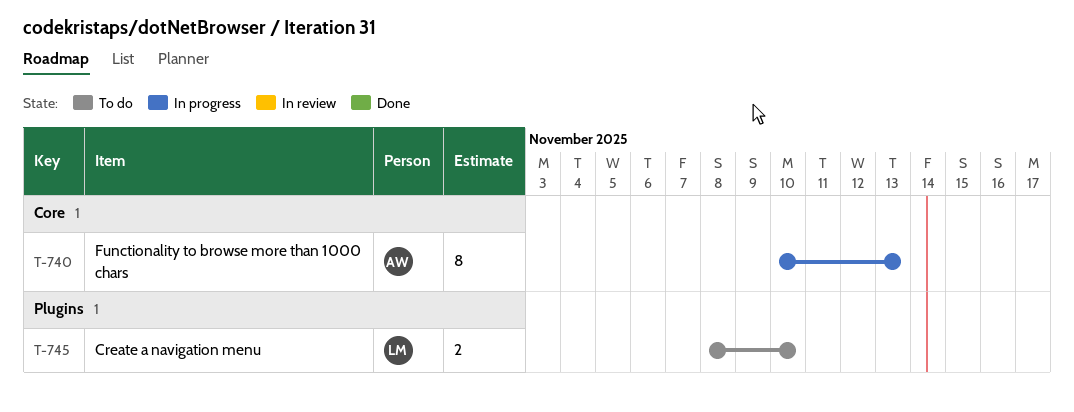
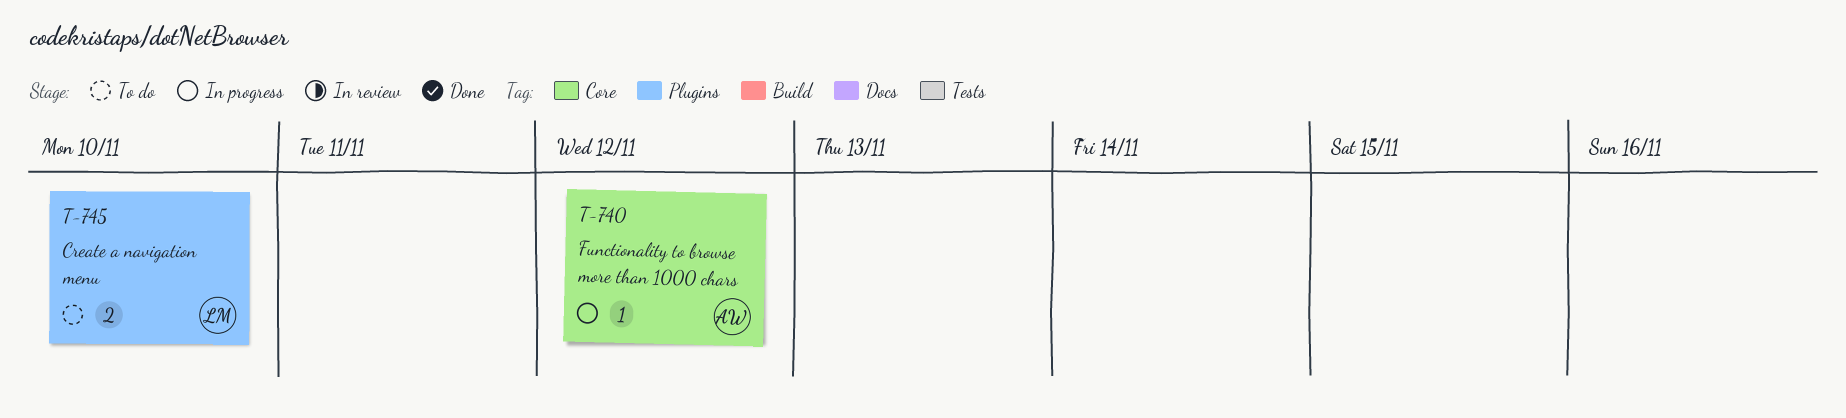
T-740, estimate: 8 -> 1
T-740, due: Nov 13 -> Nov 12

